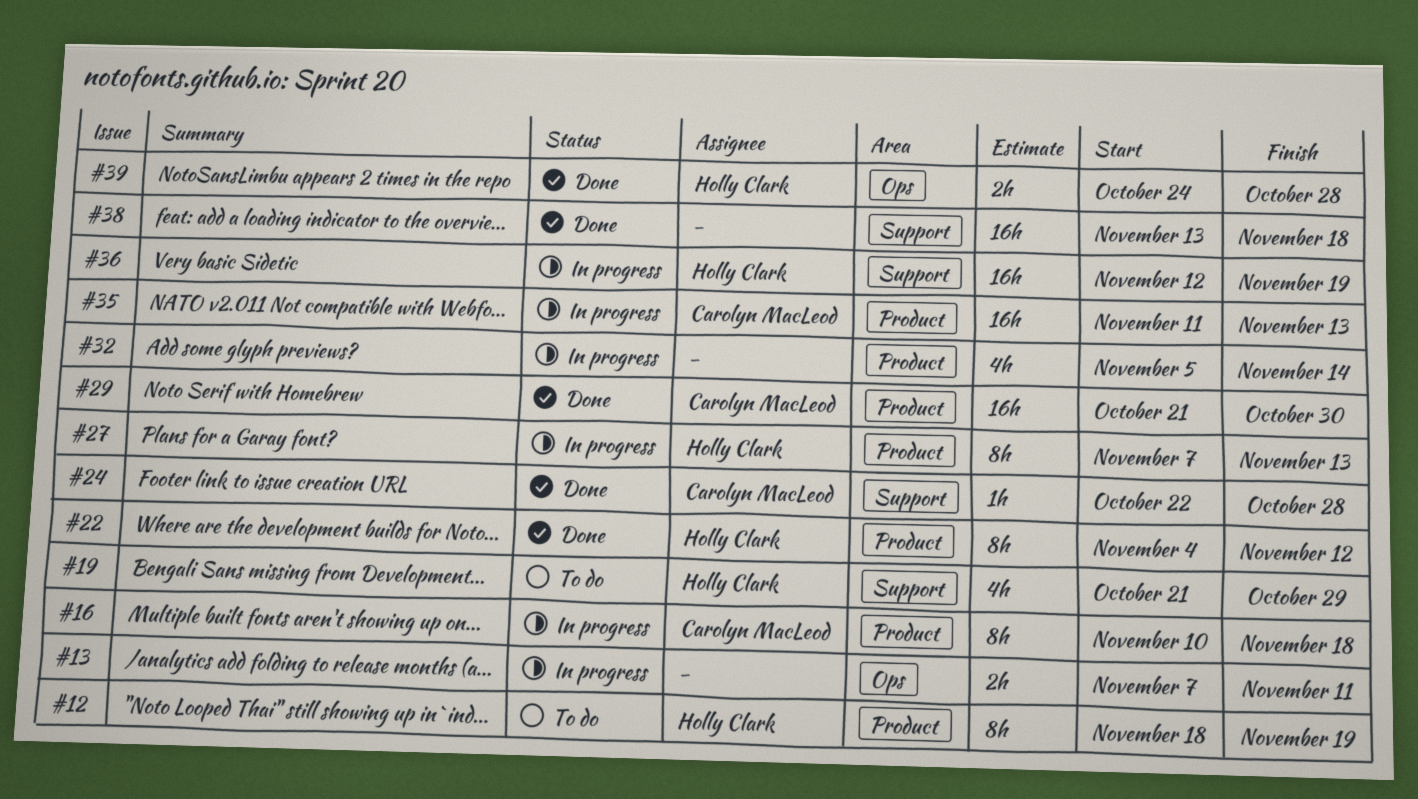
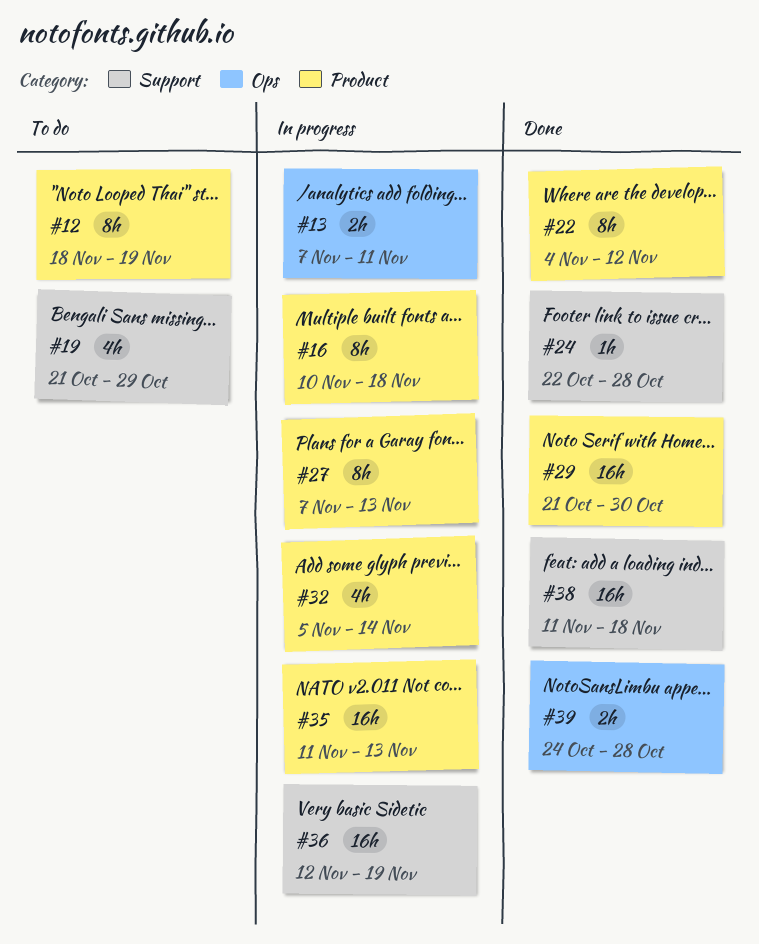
#38, start: Nov 13 -> Nov 11

